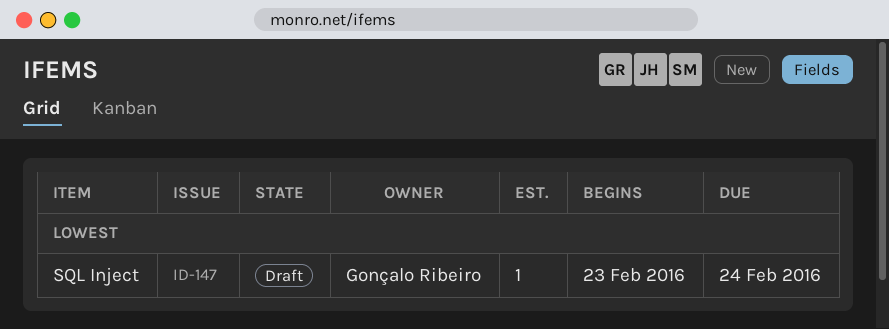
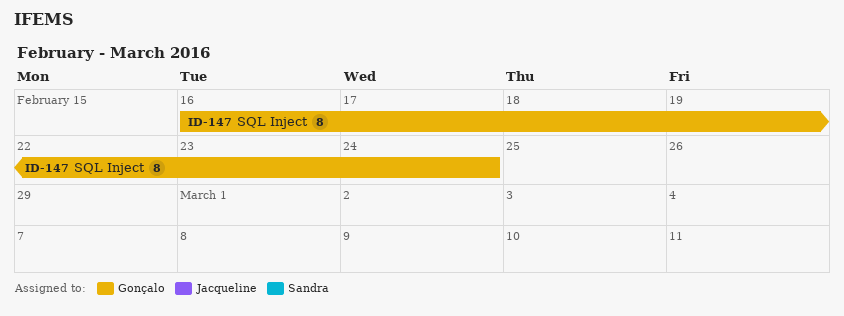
ID-147, estimate: 1 -> 8
ID-147, start: Feb 23 -> Feb 16

